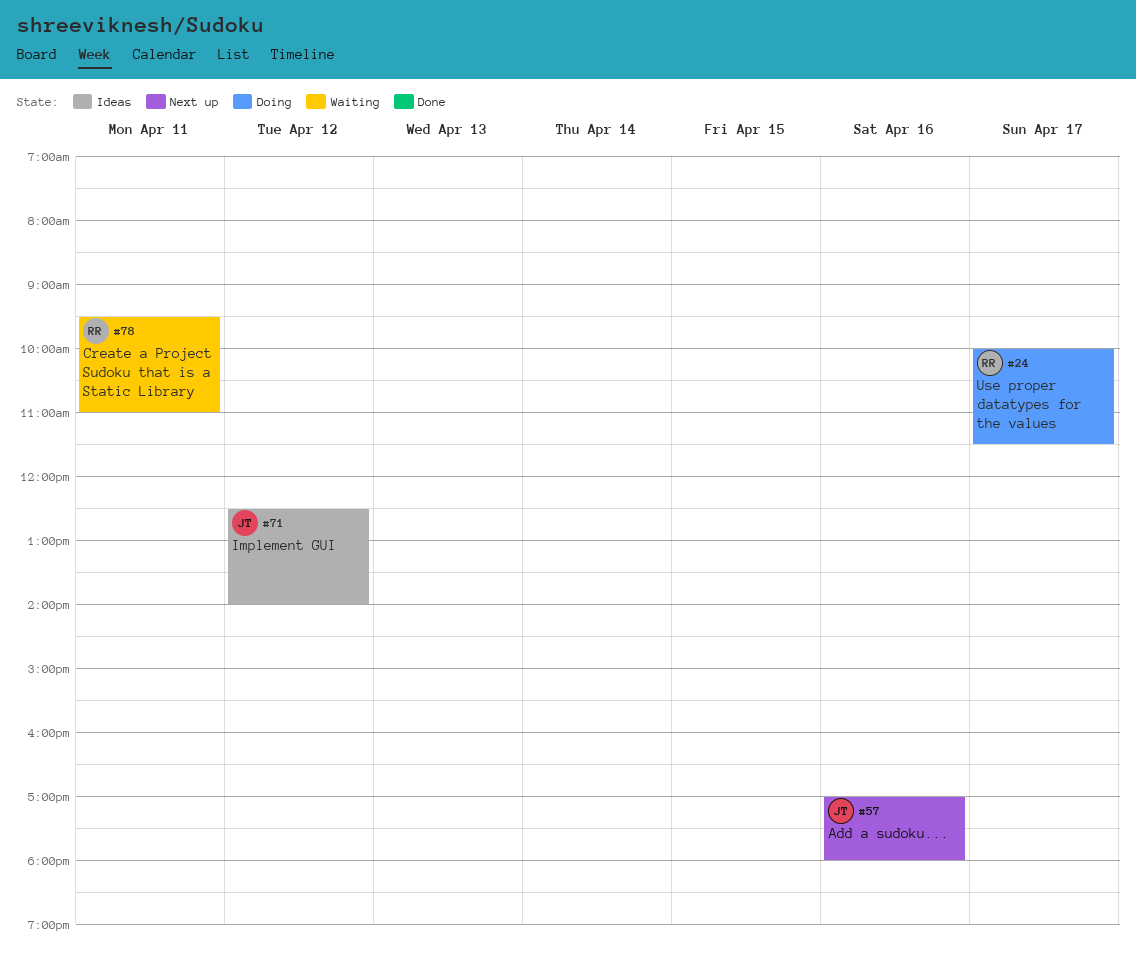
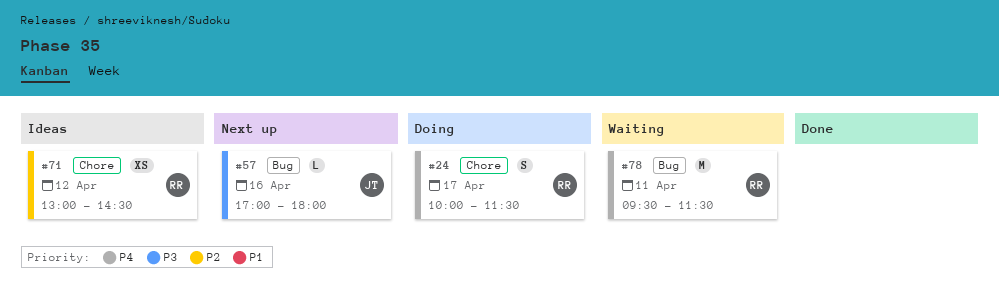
#71, owner: JT -> RR
#71, begins: 12:30 -> 13:00
#71, ends: 14:00 -> 14:30
#78, ends: 11:00 -> 11:30

